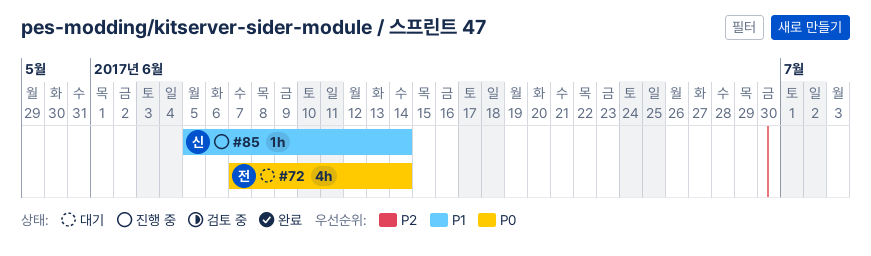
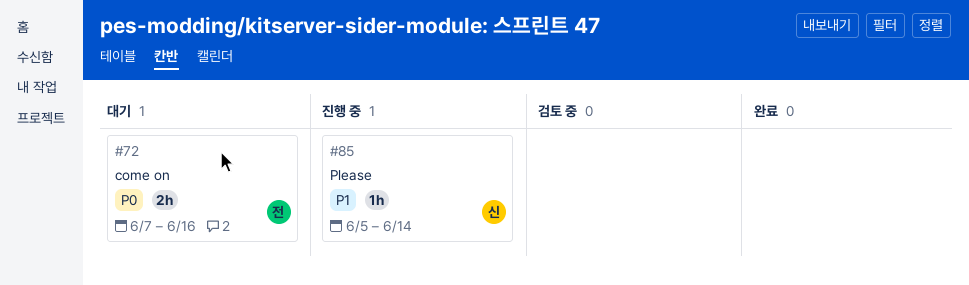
#72, estimate: 4h -> 2h
#72, due: Jun 14 -> Jun 16

